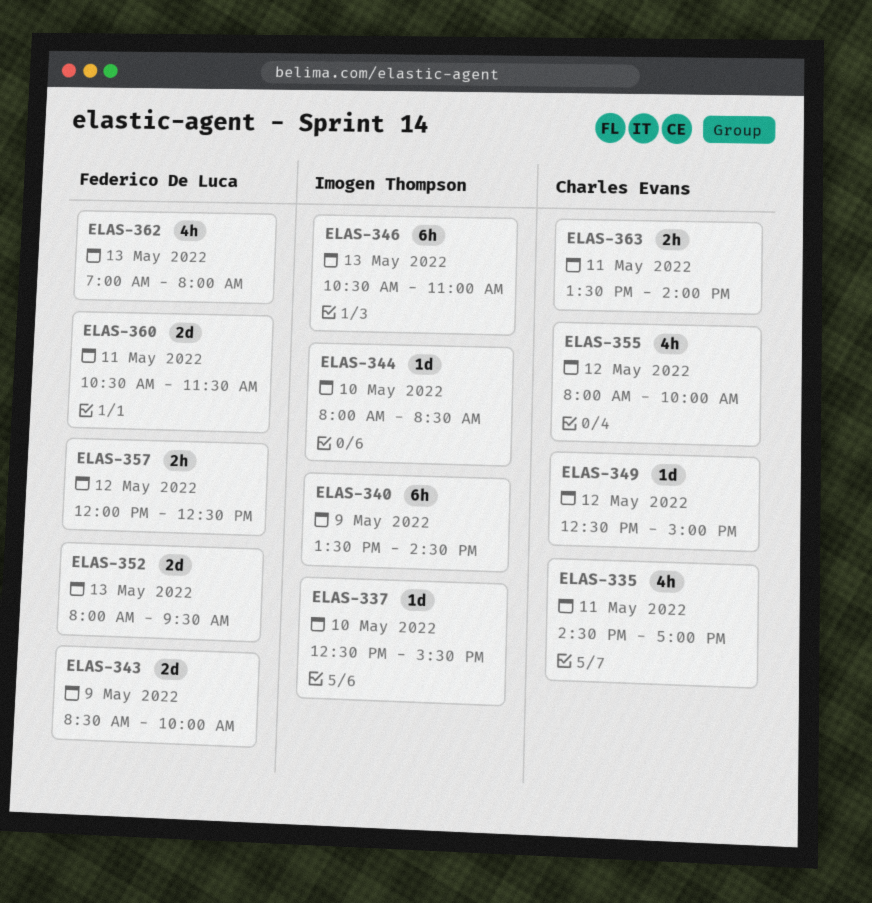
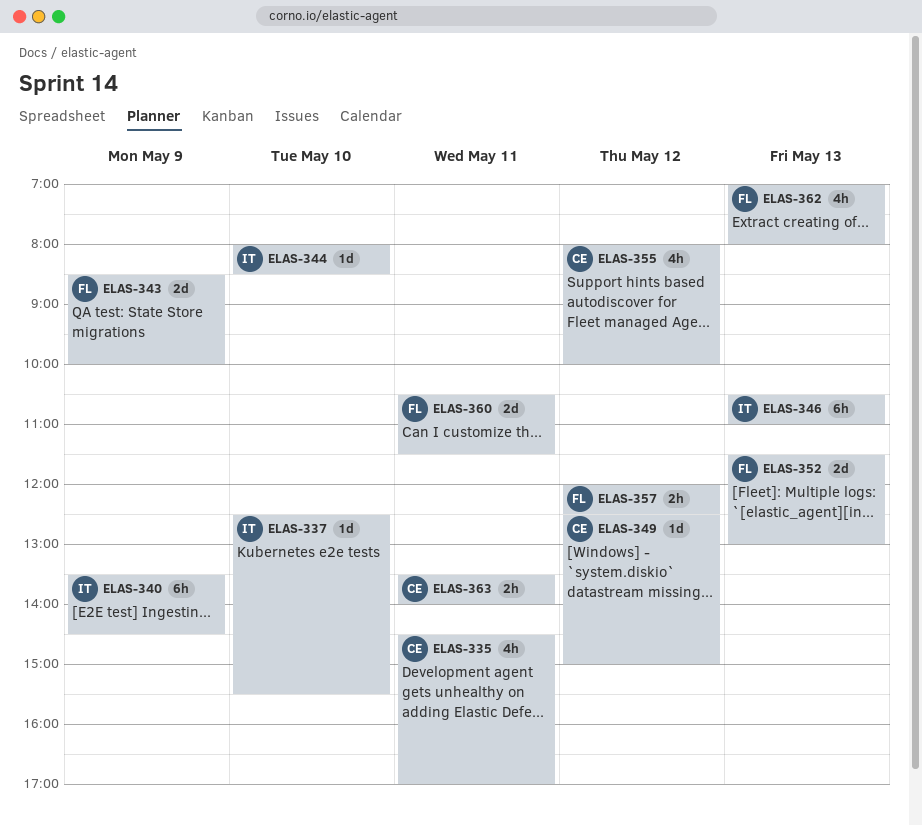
ELAS-352, begins: 08:00 -> 11:30
ELAS-352, ends: 09:30 -> 13:00

